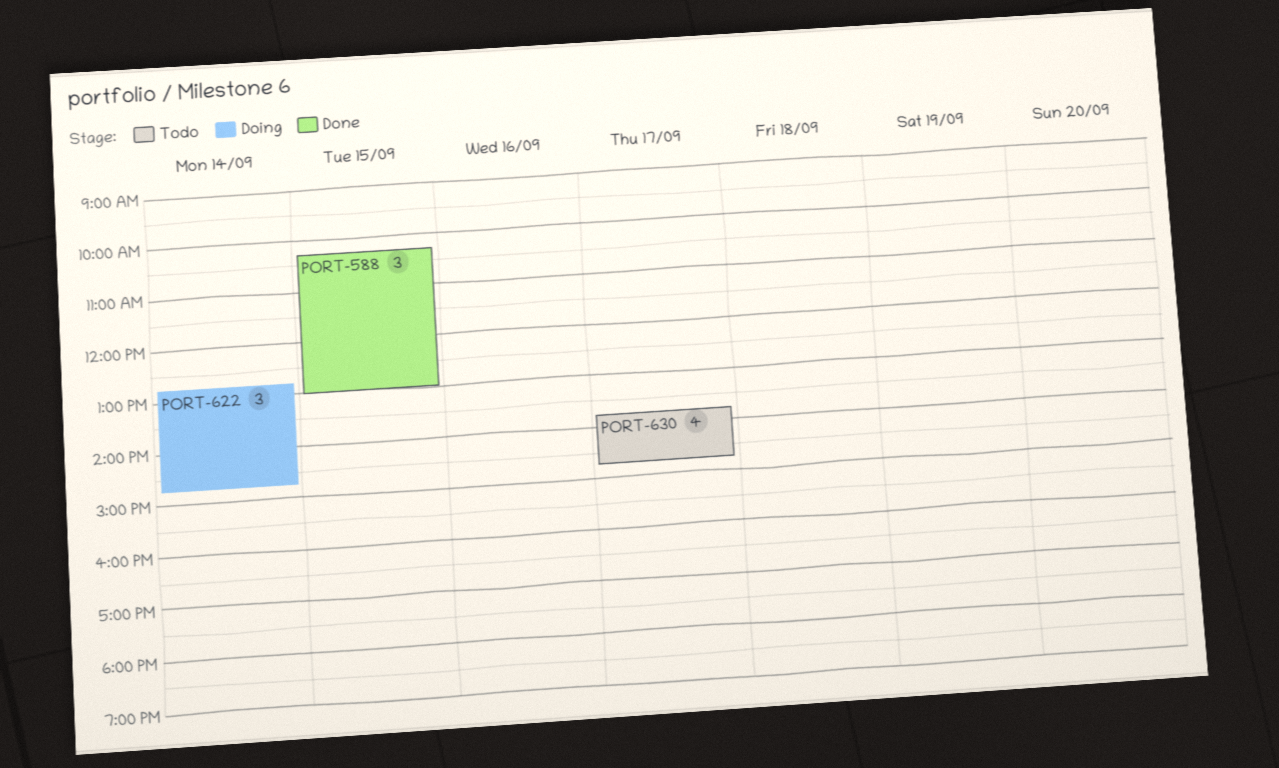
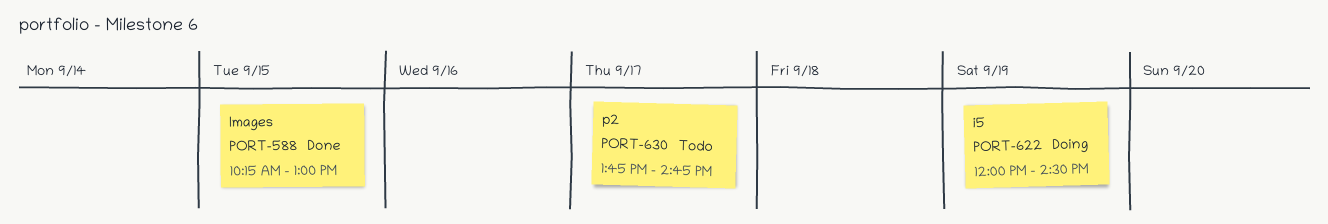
PORT-622, day: Sep 14 -> Sep 19
PORT-622, begins: 12:45 -> 12:00
PORT-622, ends: 14:45 -> 14:30

